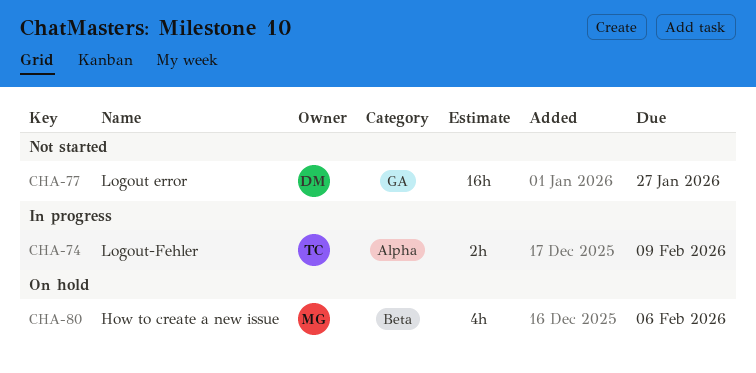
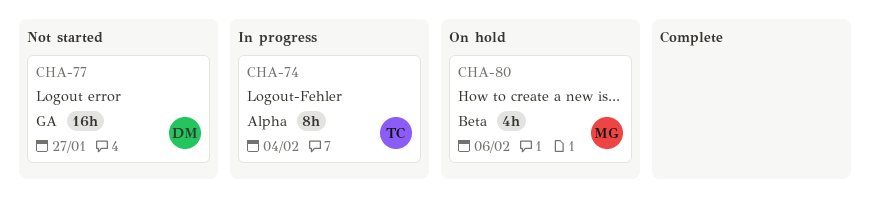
CHA-74, estimate: 2h -> 8h
CHA-74, due: Feb 9 -> Feb 4

